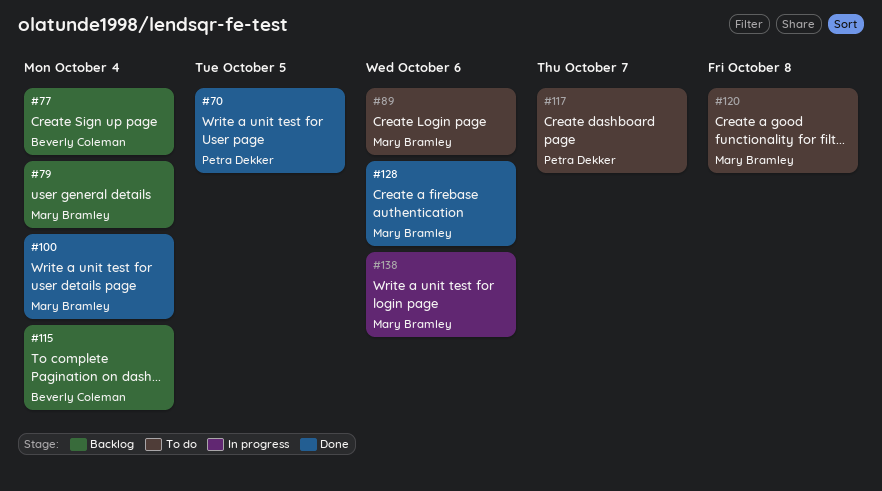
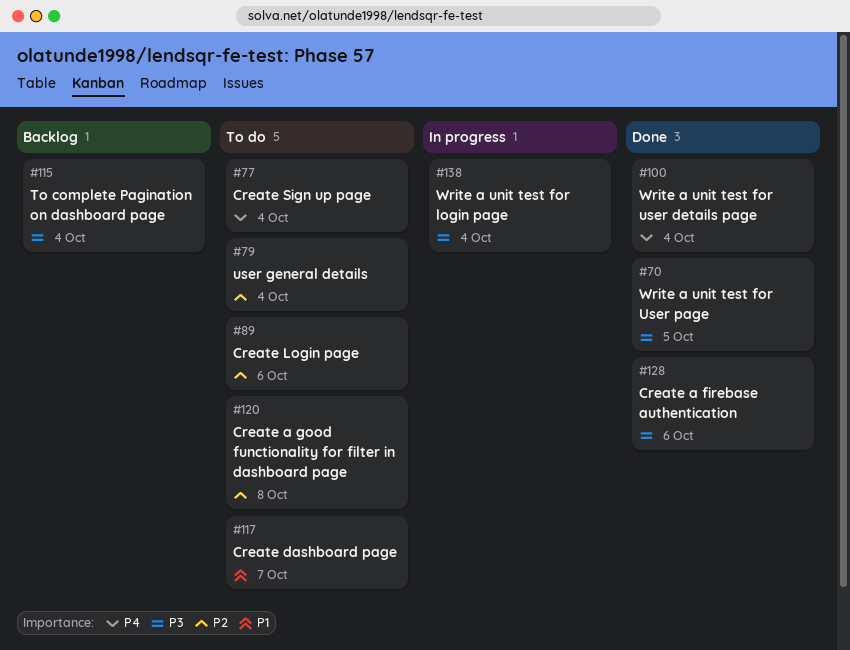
#77, status: Backlog -> To do
#79, status: Backlog -> To do
#138, due: Oct 6 -> Oct 4

